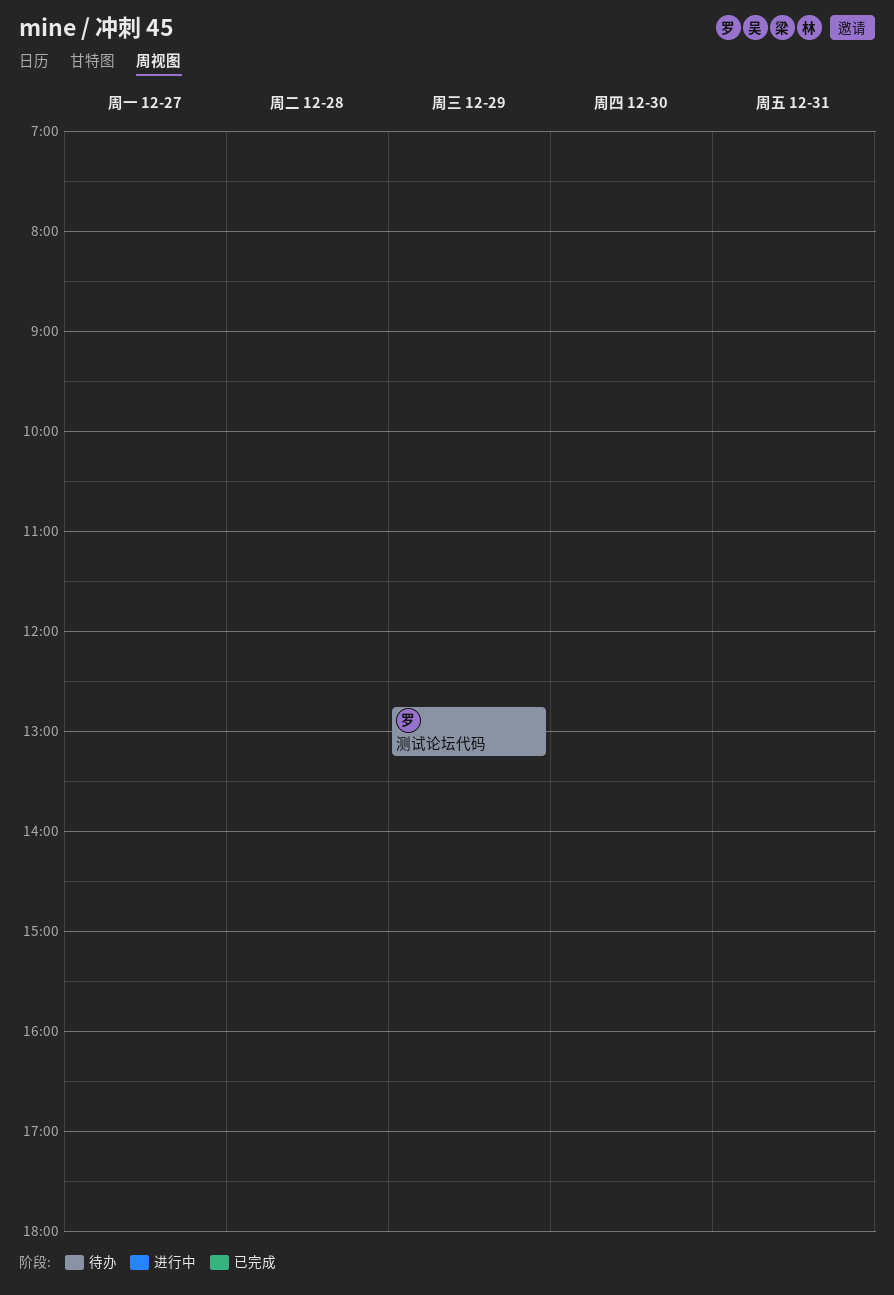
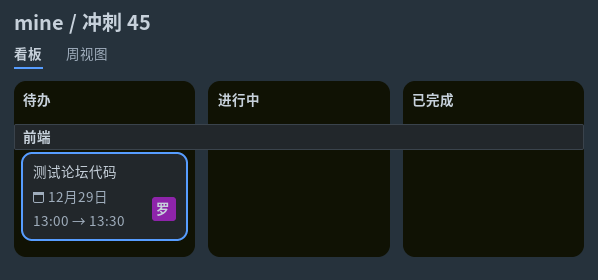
测试论坛代码, begins: 12:45 -> 13:00
测试论坛代码, ends: 13:15 -> 13:30

